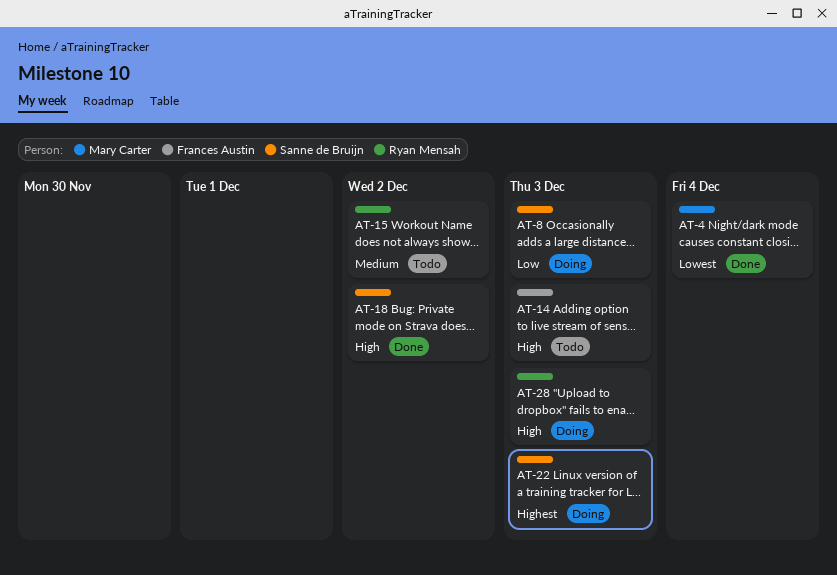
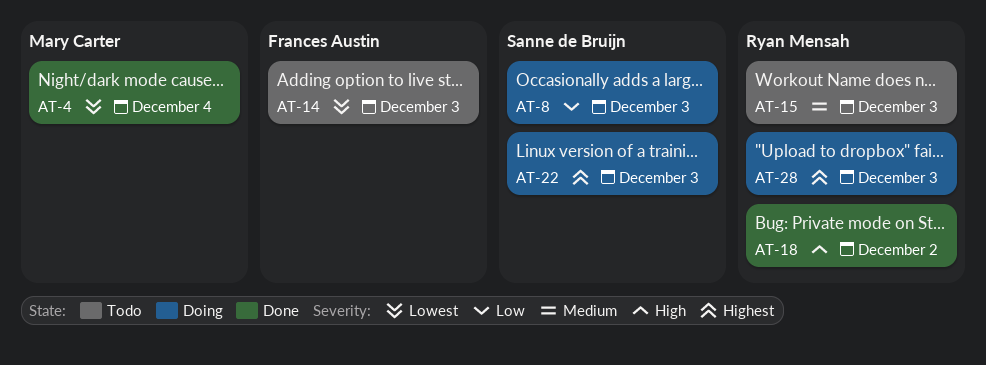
AT-14, priority: High -> Lowest
AT-15, due: Dec 2 -> Dec 3
AT-18, owner: Sanne de Bruijn -> Ryan Mensah
AT-28, priority: High -> Highest

